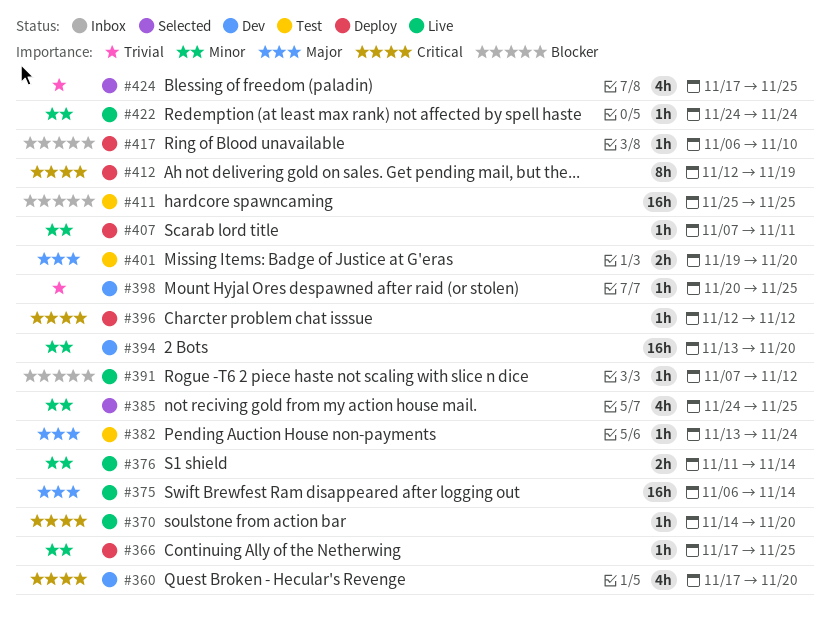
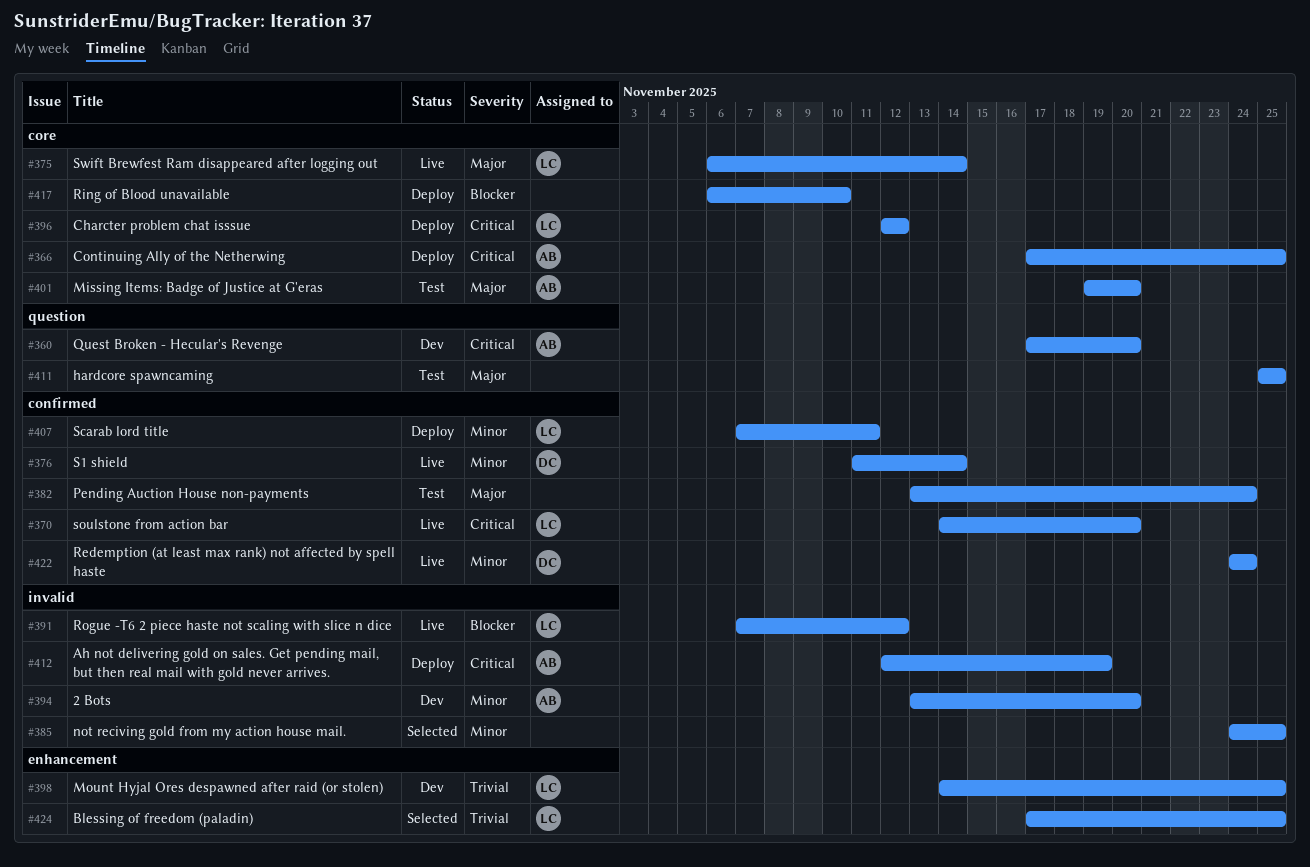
#366, priority: Minor -> Critical
#398, start: Nov 20 -> Nov 14
#411, priority: Blocker -> Major

